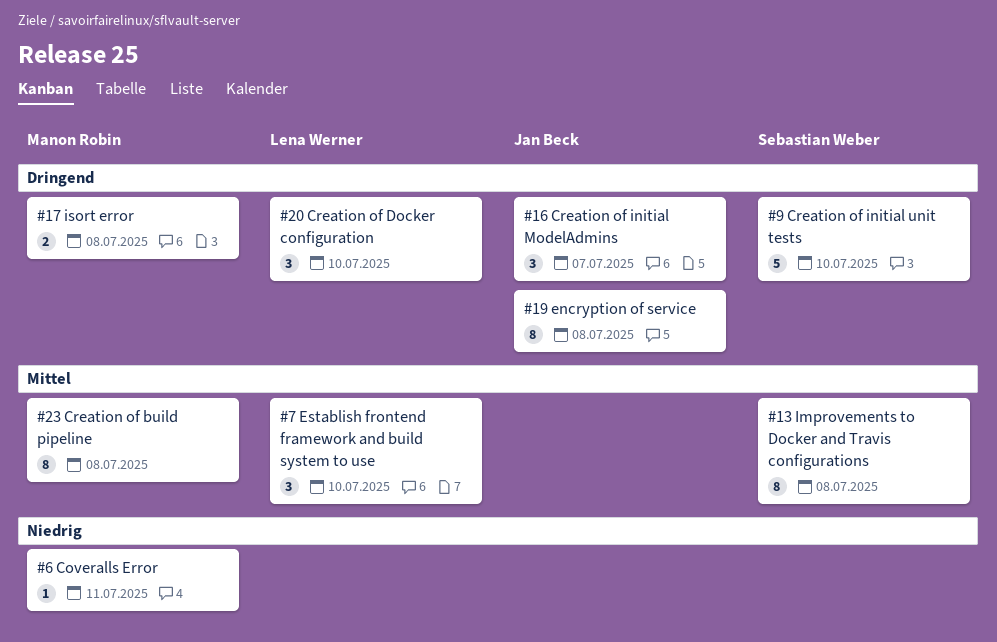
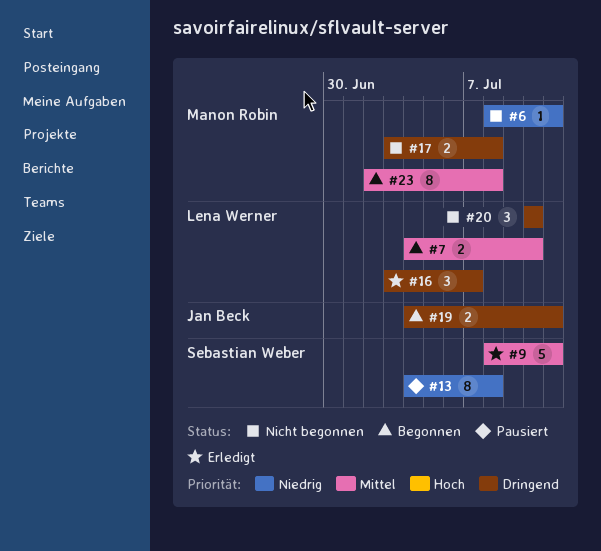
#7, estimate: 3 -> 2
#9, priority: Dringend -> Mittel
#9, due: Jul 10 -> Jul 11
#13, priority: Mittel -> Niedrig
#16, owner: Jan Beck -> Lena Werner
#19, estimate: 8 -> 2
#19, due: Jul 8 -> Jul 11

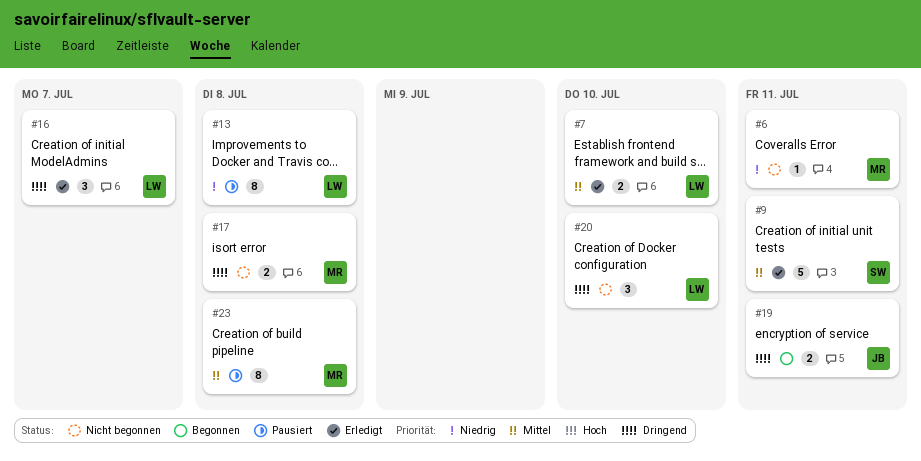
#7, status: Begonnen -> Erledigt
#13, owner: Sebastian Weber -> Lena Werner
#23, status: Begonnen -> Pausiert

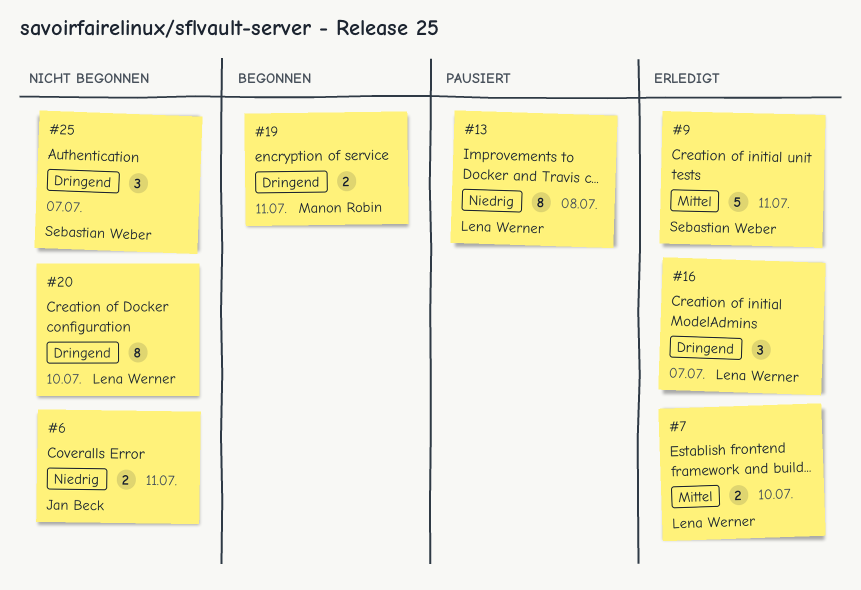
#6, owner: Manon Robin -> Jan Beck
#6, estimate: 1 -> 2
#17: present -> none
#19, owner: Jan Beck -> Manon Robin
#20, estimate: 3 -> 8
#23: present -> none
#25: none -> present

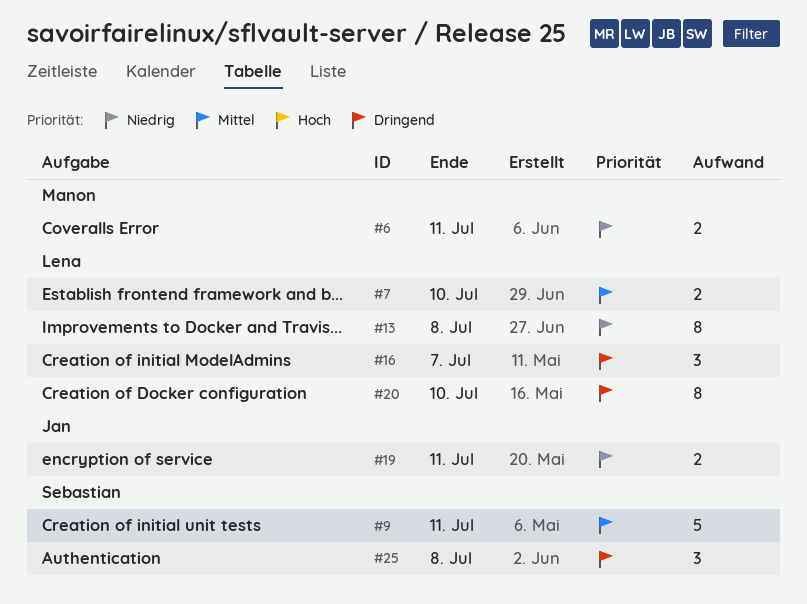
#6, owner: Jan Beck -> Manon Robin
#19, owner: Manon Robin -> Jan Beck
#19, priority: Dringend -> Niedrig
#25, due: Jul 7 -> Jul 8

